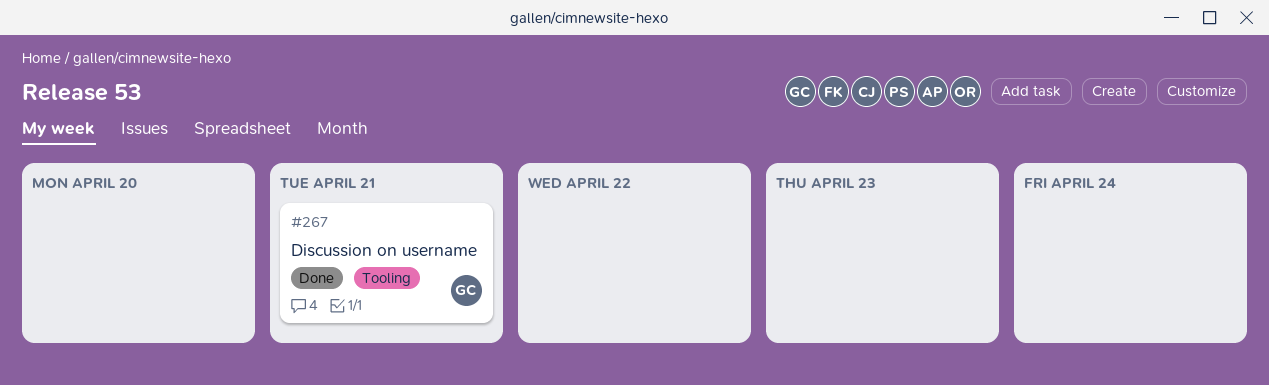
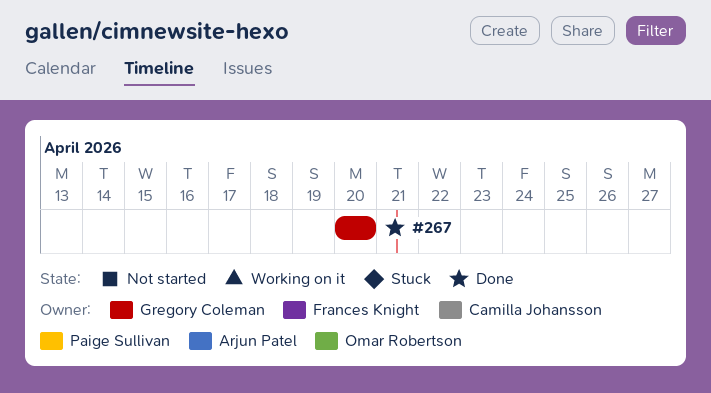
#267, due: Apr 21 -> Apr 20

